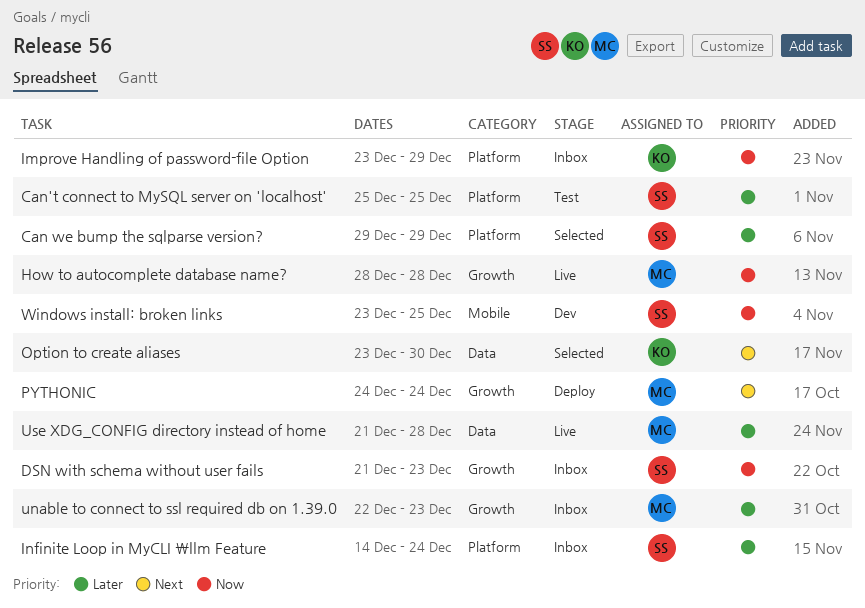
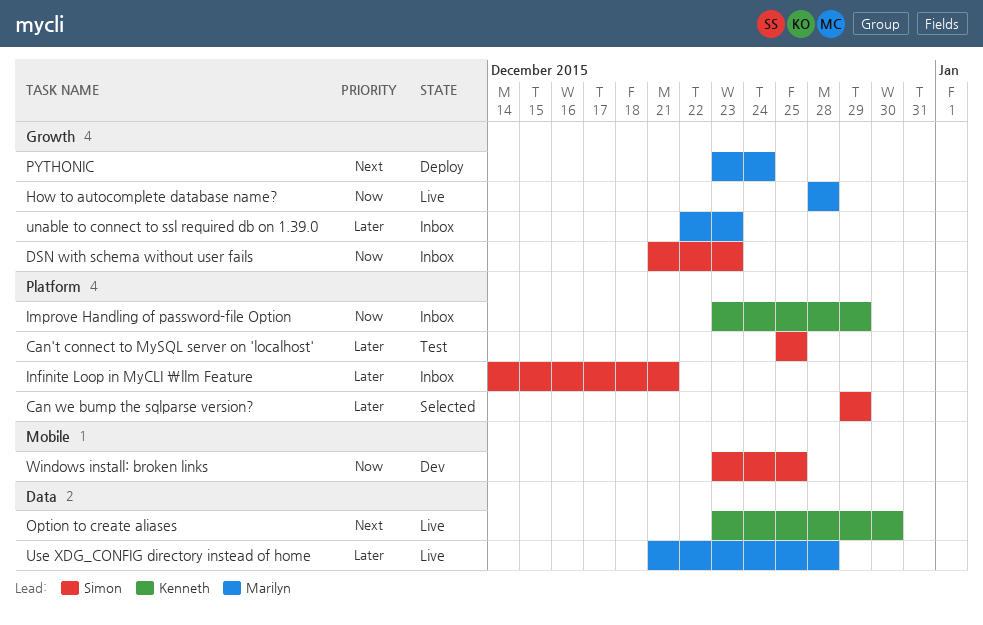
Infinite Loop in MyCLI \llm Feature, due: Dec 24 -> Dec 21
Option to create aliases, status: Selected -> Live
PYTHONIC, start: Dec 24 -> Dec 23

